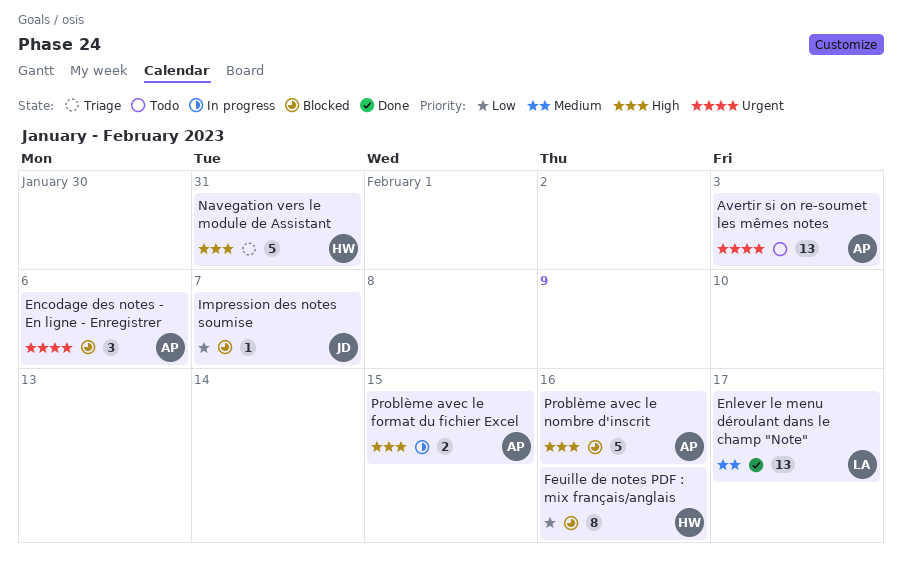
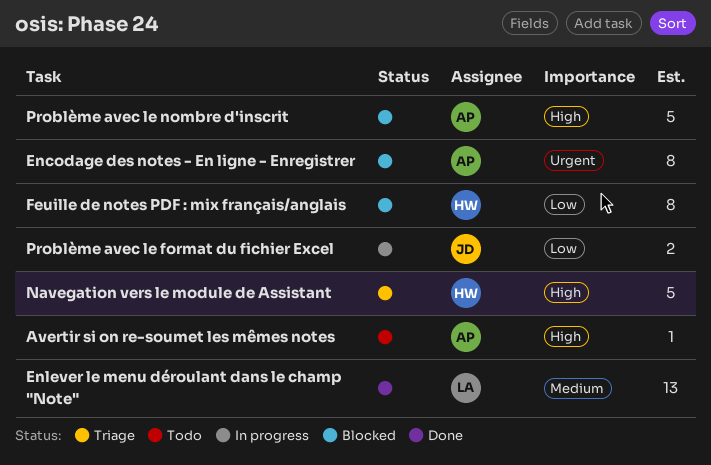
Avertir si on re-soumet les mêmes notes, priority: Urgent -> High
Avertir si on re-soumet les mêmes notes, estimate: 13 -> 1
Encodage des notes - En ligne - Enregistrer, estimate: 3 -> 8
Impression des notes soumise: present -> none
Problème avec le format du fichier Excel, owner: AP -> JD
Problème avec le format du fichier Excel, priority: High -> Low

